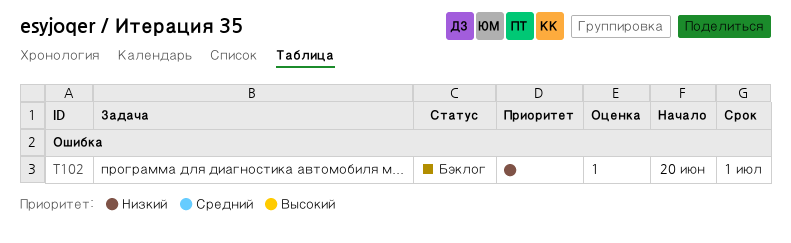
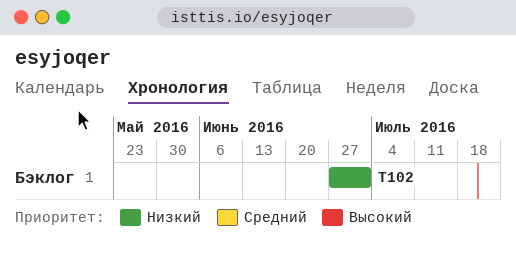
T102, start: Jun 20 -> Jun 27

